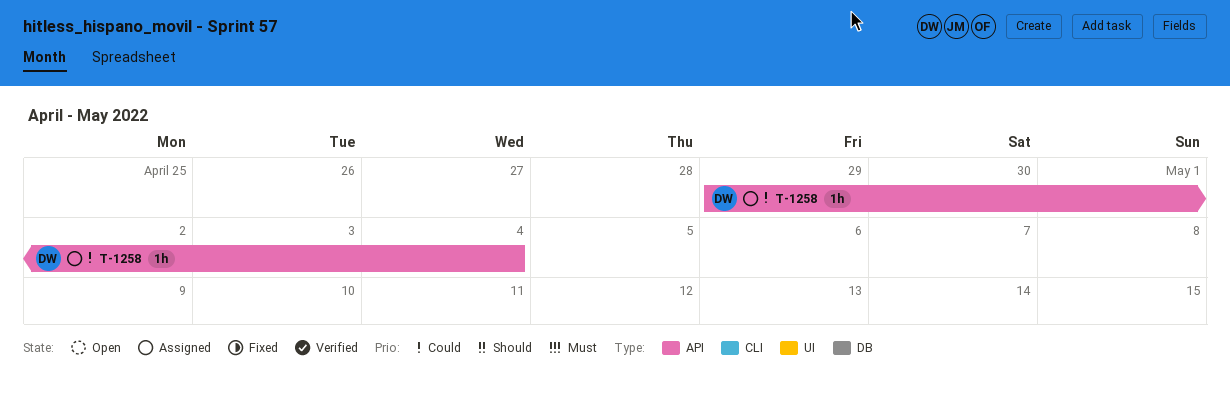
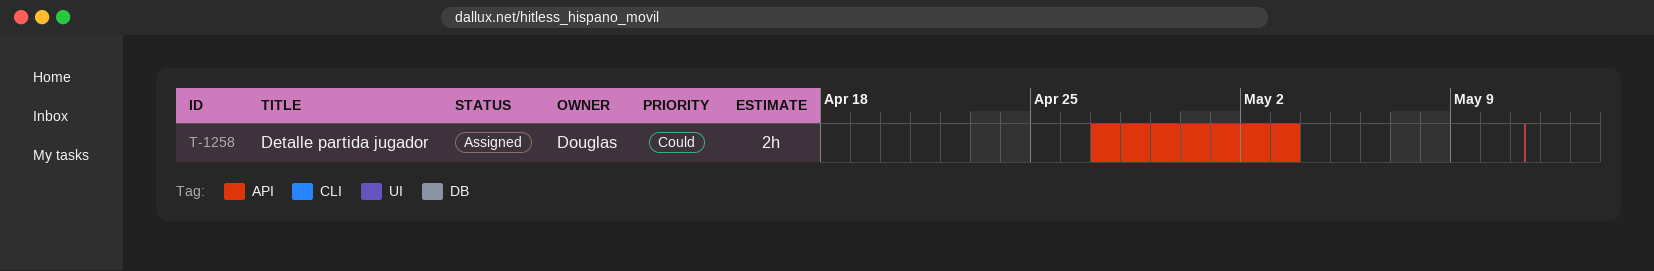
T-1258, estimate: 1h -> 2h
T-1258, start: Apr 29 -> Apr 27
T-1258, due: May 4 -> May 3

